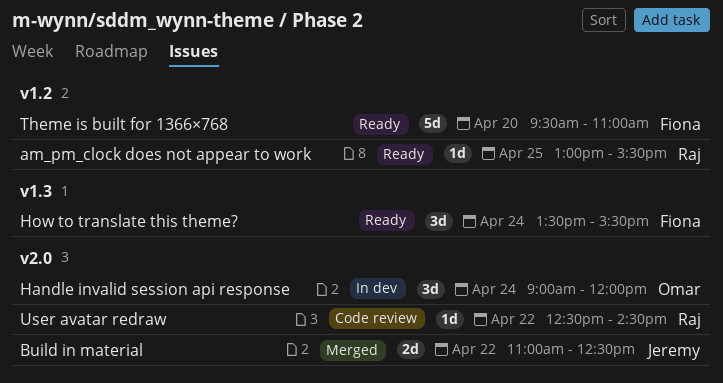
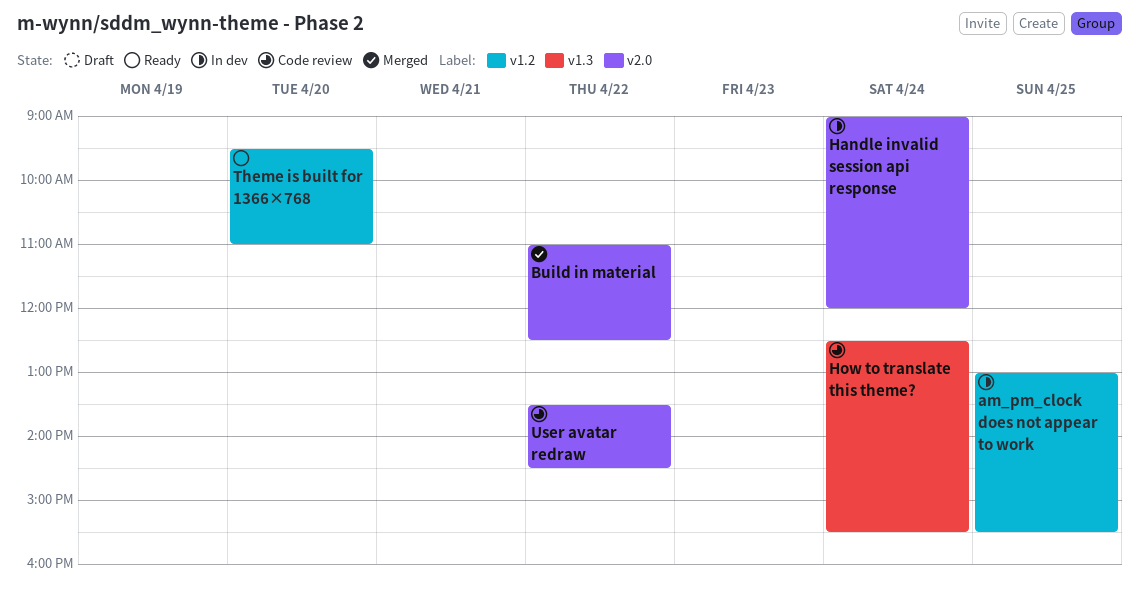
am_pm_clock does not appear to work, status: Ready -> In dev
How to translate this theme?, status: Ready -> Code review
How to translate this theme?, begins: 13:30 -> 12:30
User avatar redraw, begins: 12:30 -> 13:30

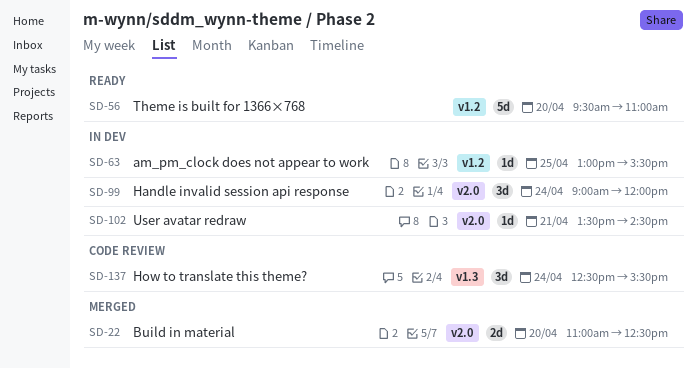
Build in material, day: Apr 22 -> Apr 20
User avatar redraw, status: Code review -> In dev
User avatar redraw, day: Apr 22 -> Apr 21

